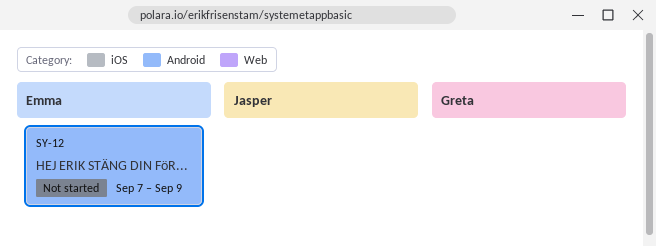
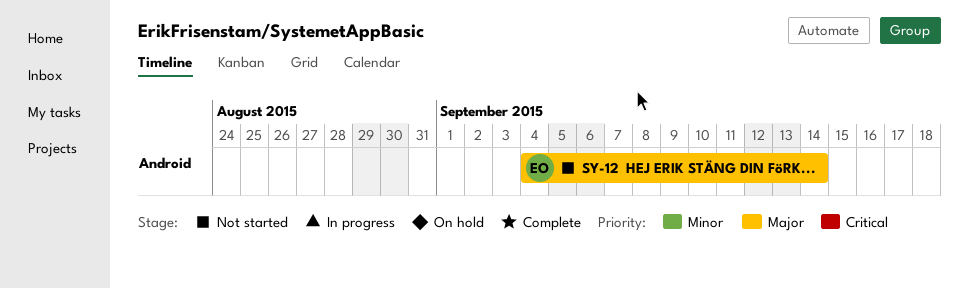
SY-12, start: Sep 7 -> Sep 4
SY-12, due: Sep 9 -> Sep 14

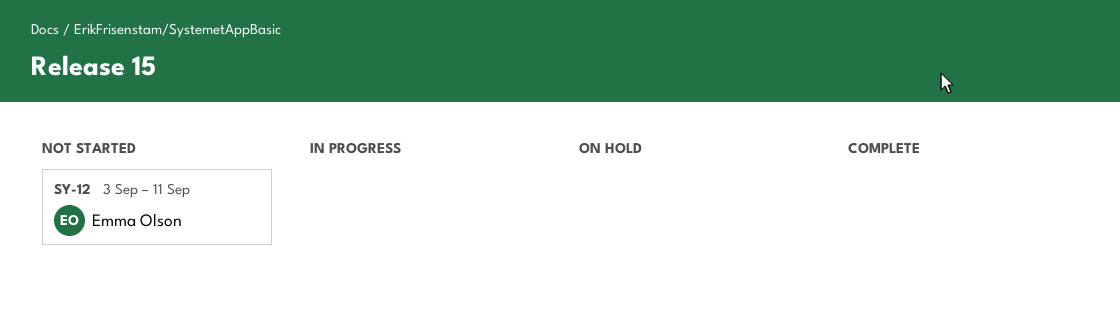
SY-12, start: Sep 4 -> Sep 3
SY-12, due: Sep 14 -> Sep 11

